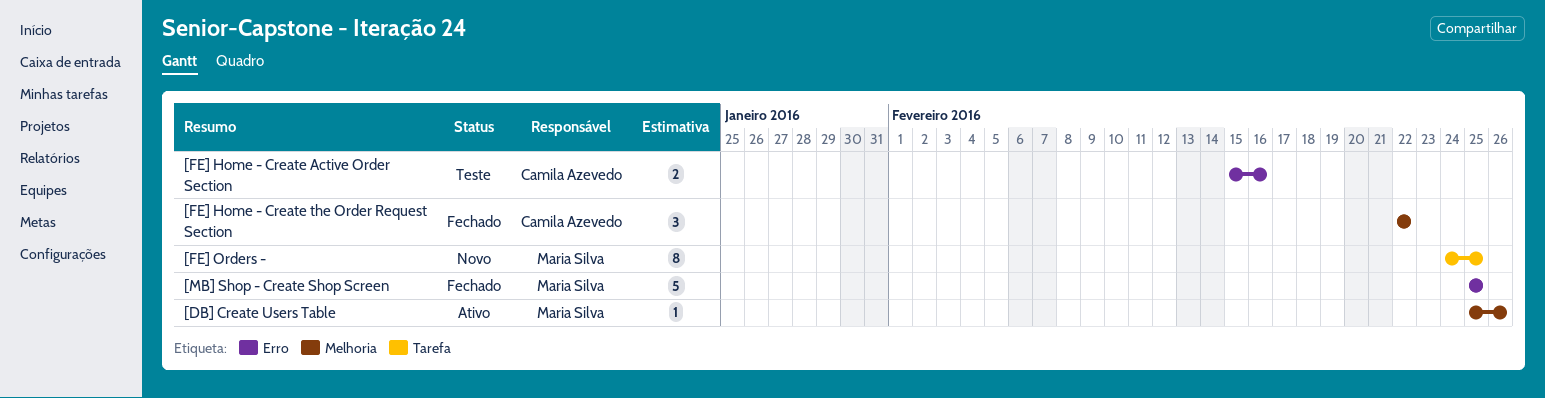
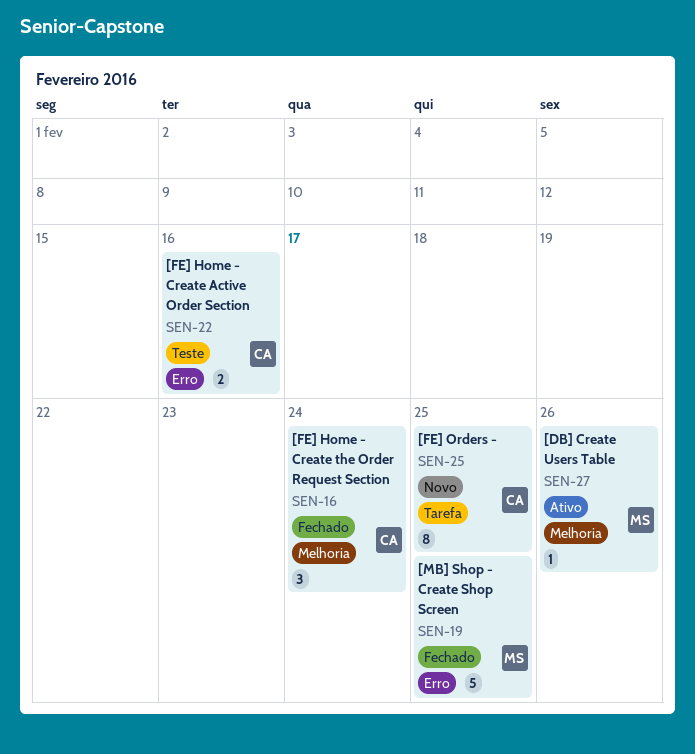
[FE] Home - Create the Order Request Section, due: Feb 22 -> Feb 24
[FE] Orders -, owner: Maria Silva -> Camila Azevedo

